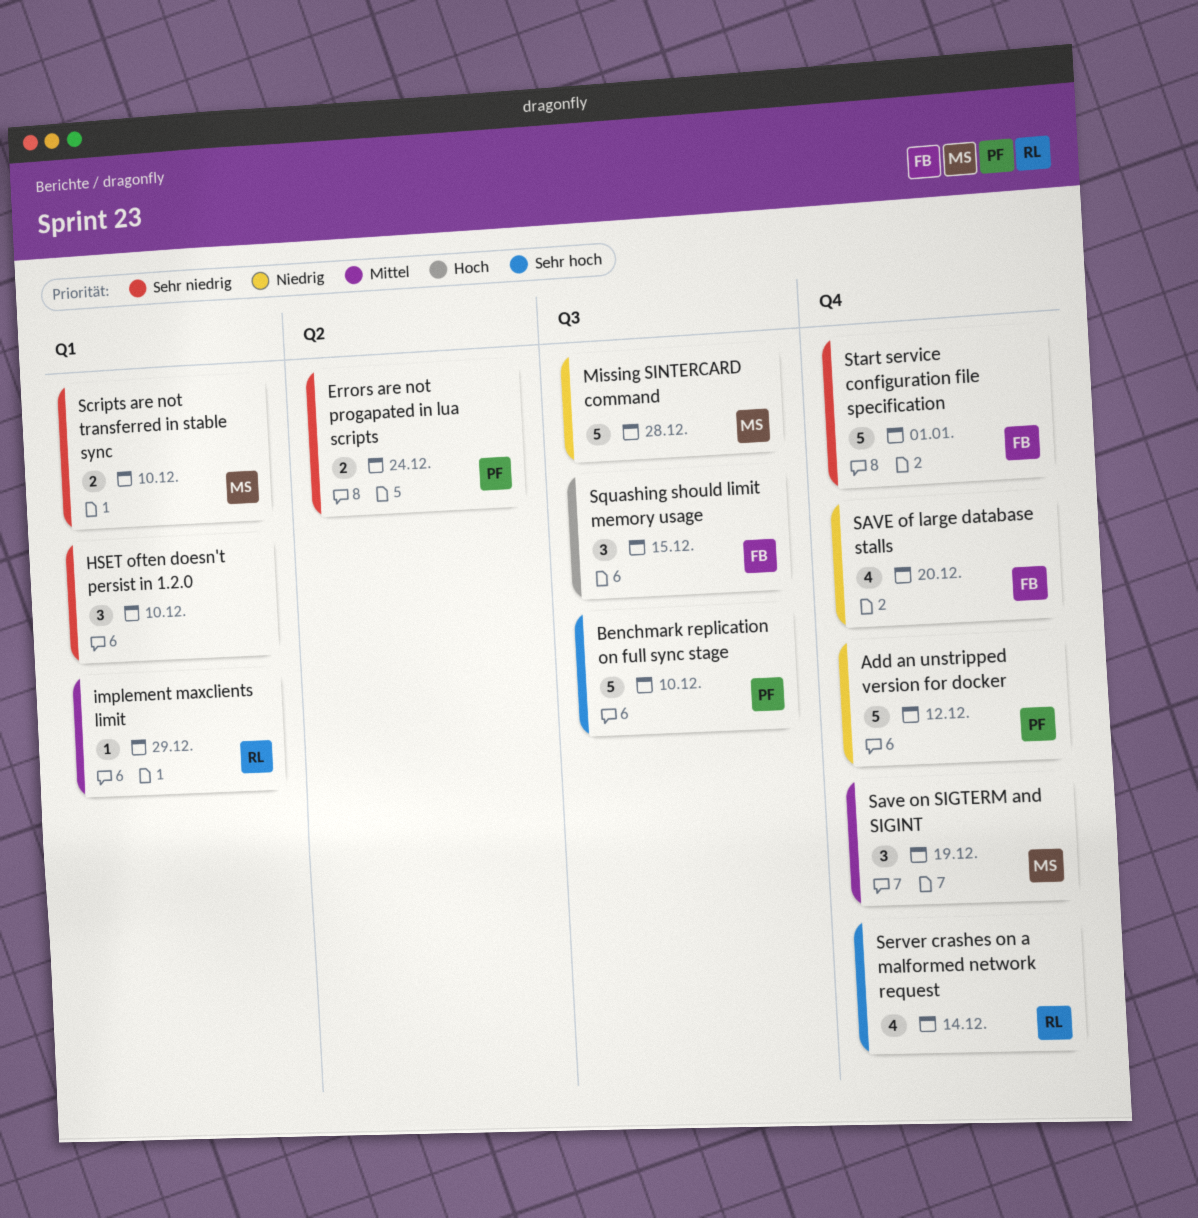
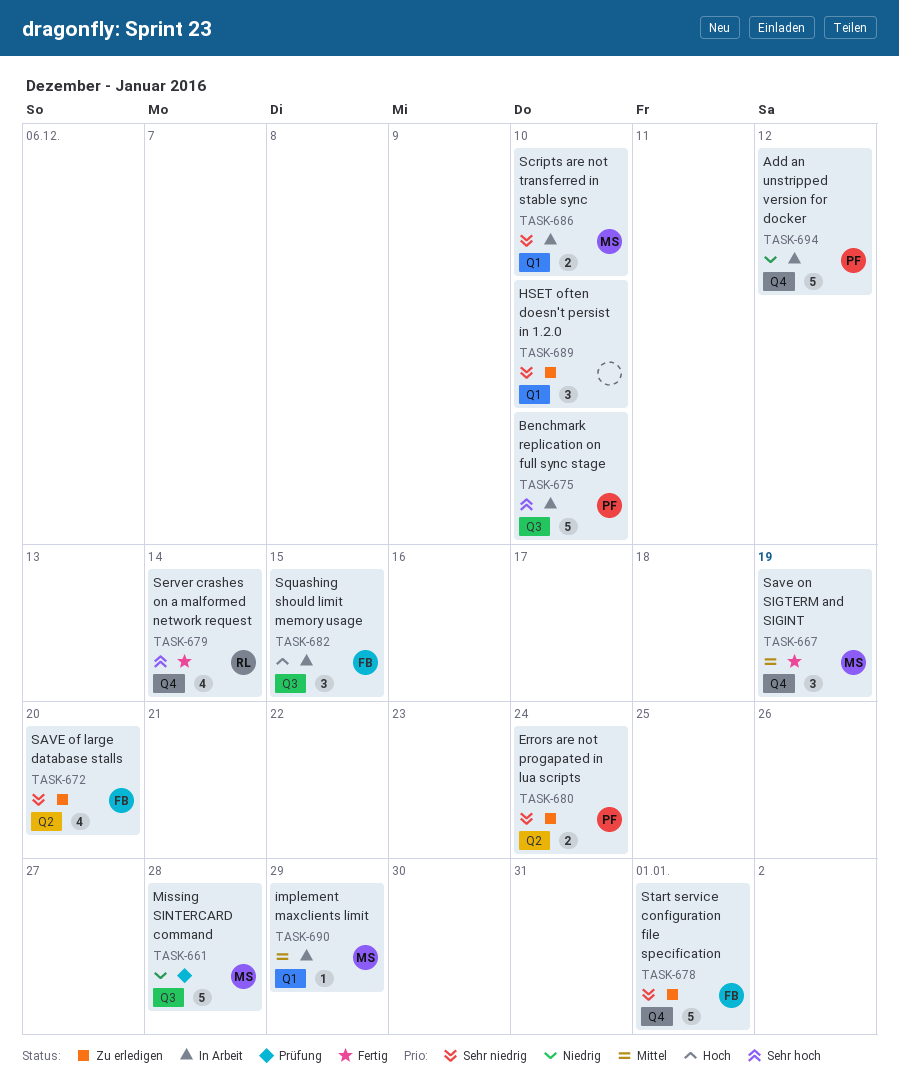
implement maxclients limit, owner: RL -> MS
SAVE of large database stalls, priority: Niedrig -> Sehr niedrig
SAVE of large database stalls, label: Q4 -> Q2

